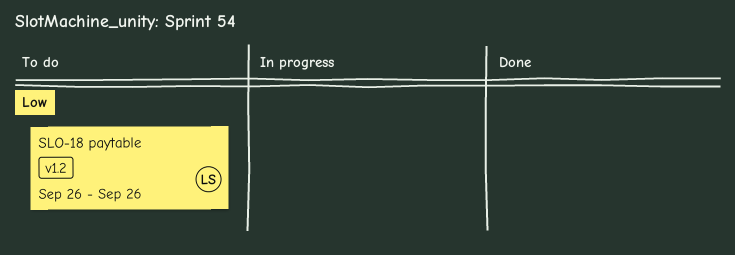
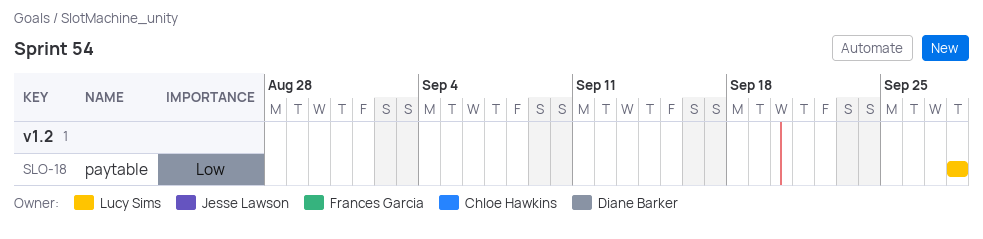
SLO-18, start: Sep 26 -> Sep 28
SLO-18, due: Sep 26 -> Sep 28

